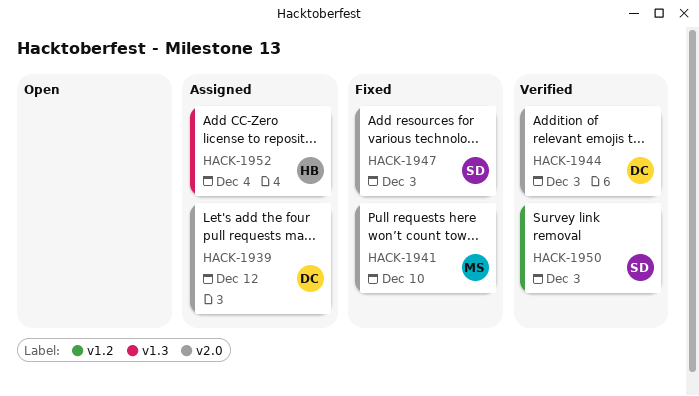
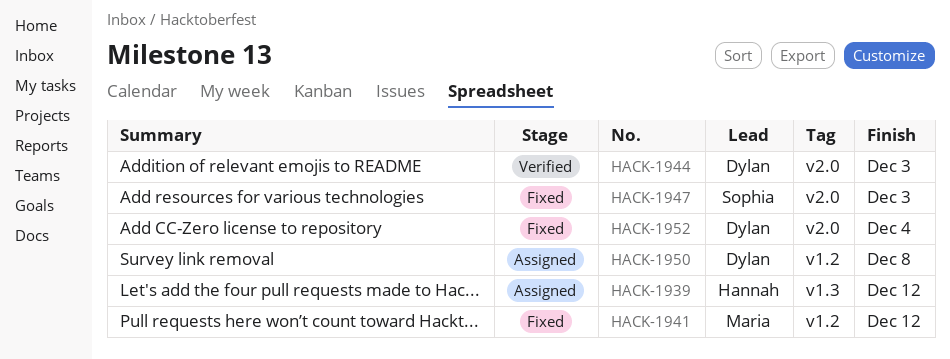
HACK-1939, owner: Dylan -> Hannah
HACK-1939, label: v2.0 -> v1.3
HACK-1941, label: v2.0 -> v1.2
HACK-1941, due: Dec 10 -> Dec 12
HACK-1950, status: Verified -> Assigned
HACK-1950, owner: Sophia -> Dylan
HACK-1950, due: Dec 3 -> Dec 8
HACK-1952, status: Assigned -> Fixed
HACK-1952, owner: Hannah -> Dylan
HACK-1952, label: v1.3 -> v2.0

